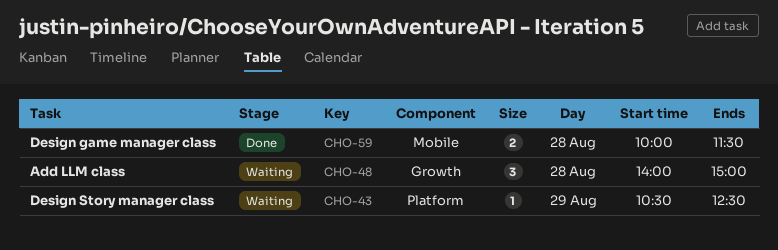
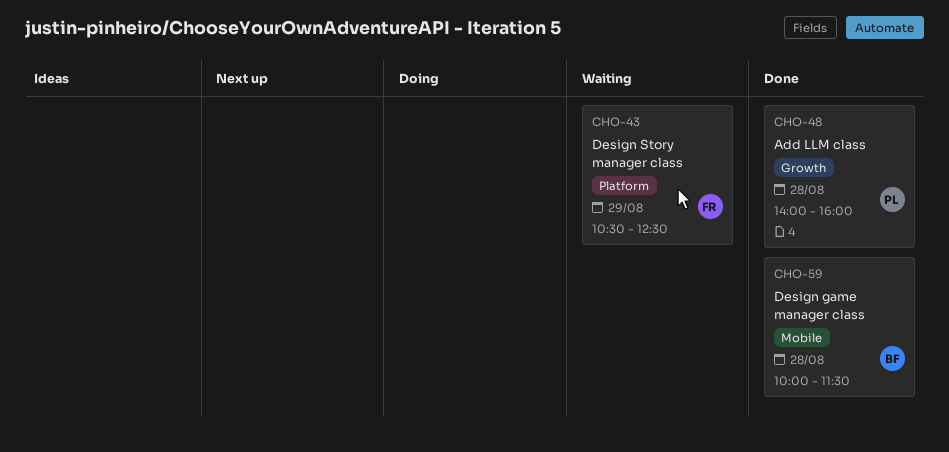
CHO-48, status: Waiting -> Done
CHO-48, ends: 15:00 -> 16:00

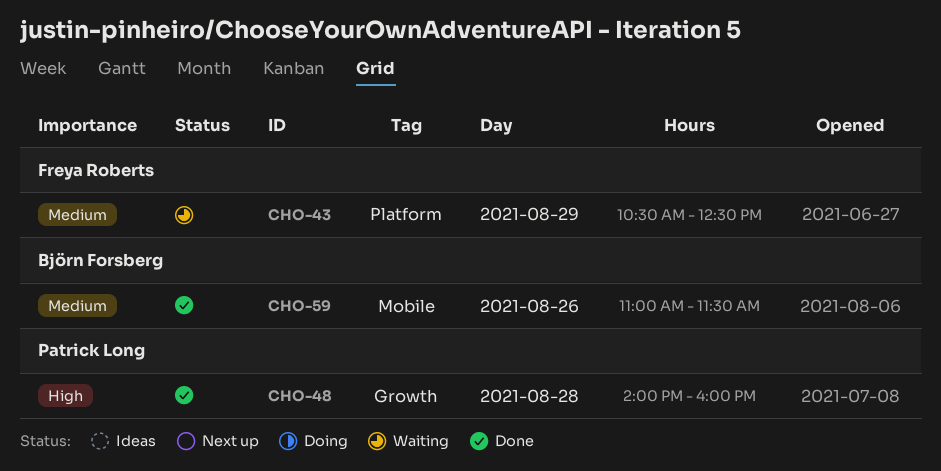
CHO-59, day: Aug 28 -> Aug 26
CHO-59, begins: 10:00 -> 11:00

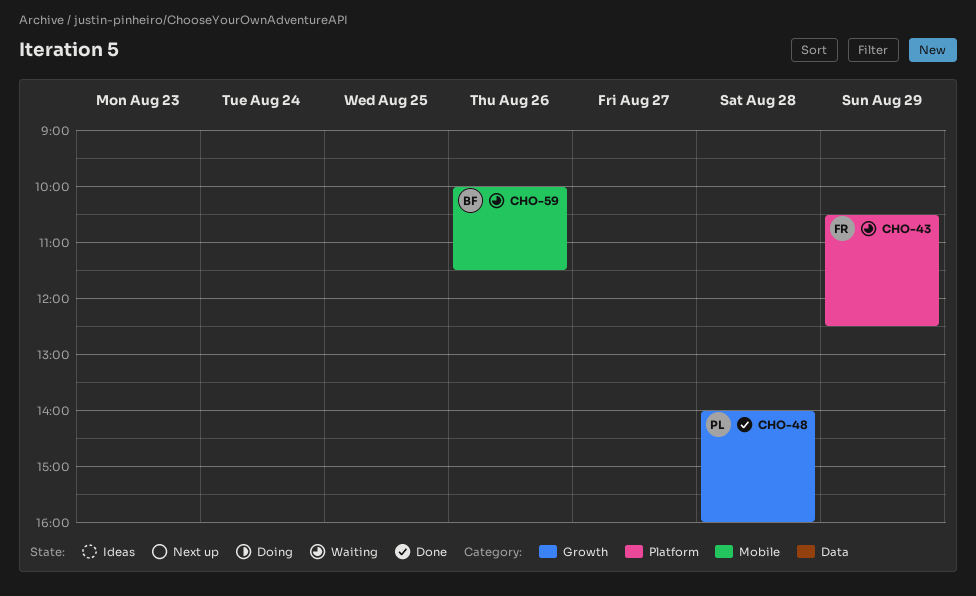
CHO-59, status: Done -> Waiting
CHO-59, begins: 11:00 -> 10:00

